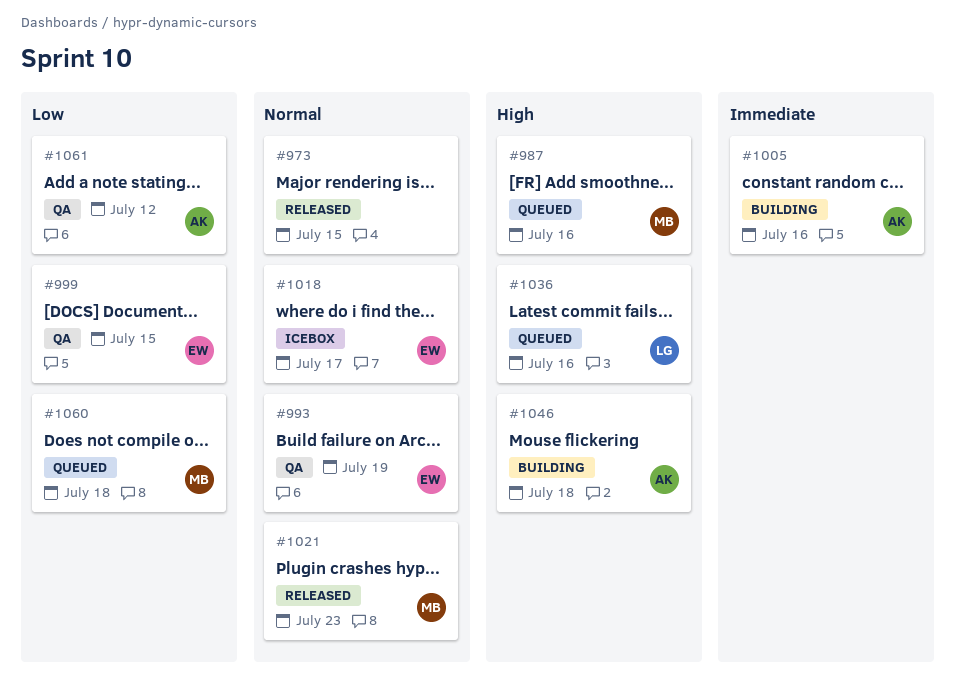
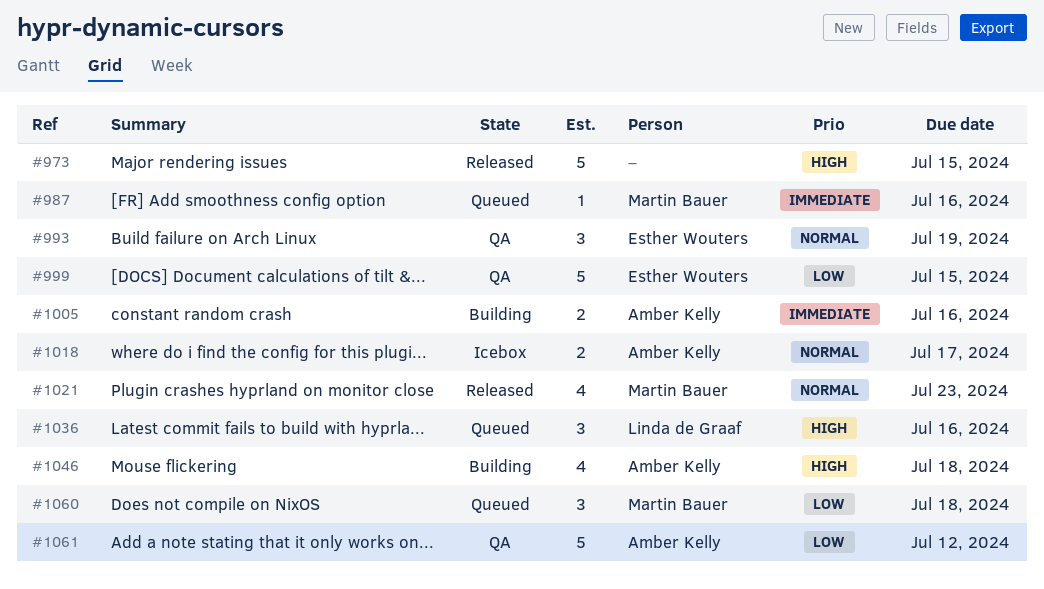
#973, priority: Normal -> High
#987, priority: High -> Immediate
#1018, owner: Esther Wouters -> Amber Kelly

